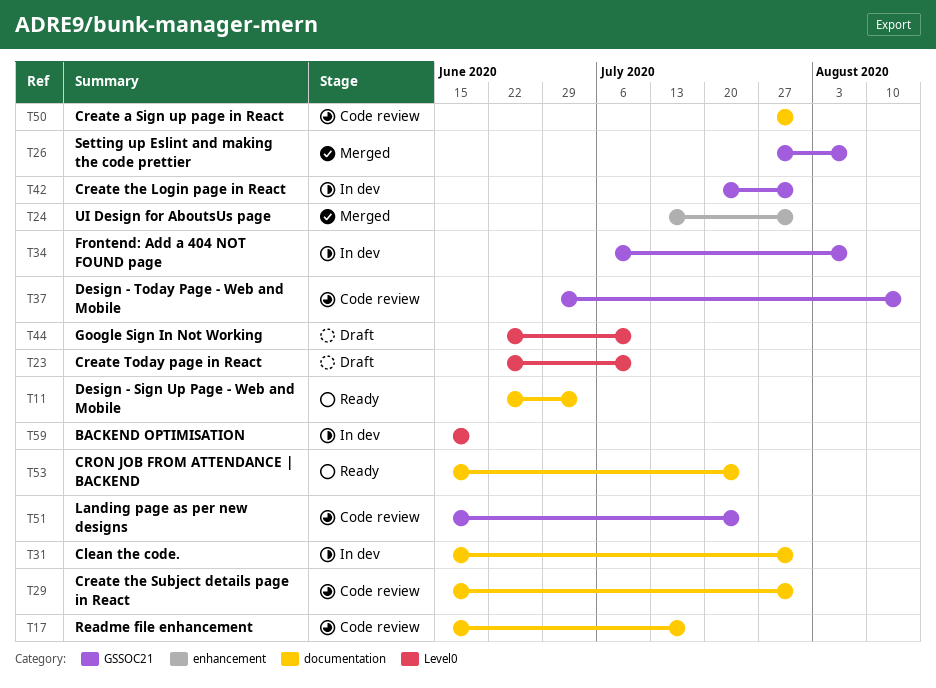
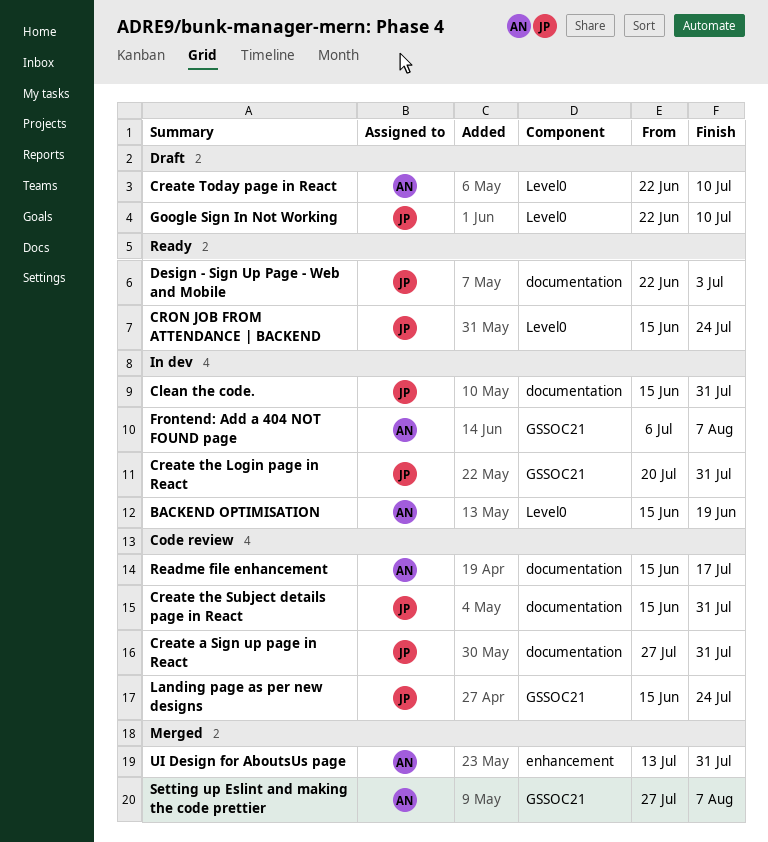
CRON JOB FROM ATTENDANCE | BACKEND, label: documentation -> Level0
Design - Today Page - Web and Mobile: present -> none

